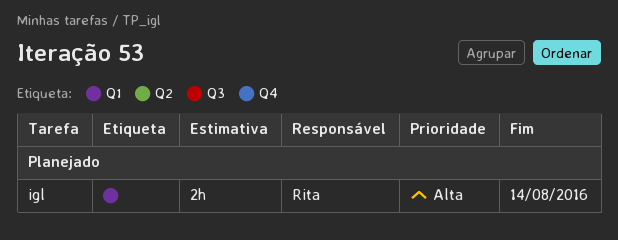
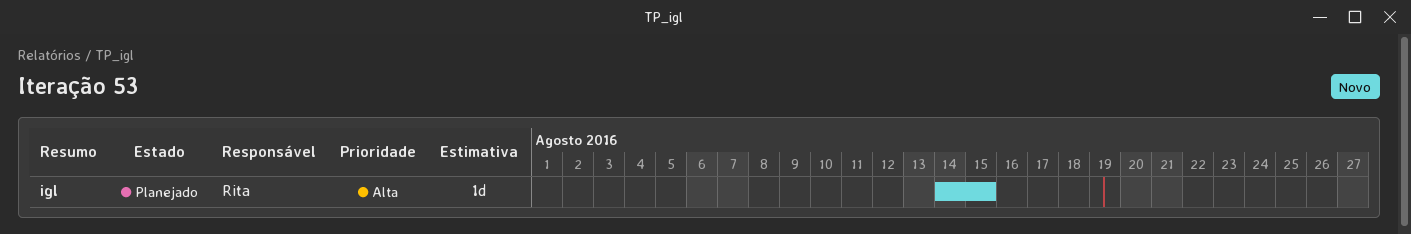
igl, estimate: 2h -> 1d
igl, due: Aug 14 -> Aug 15

